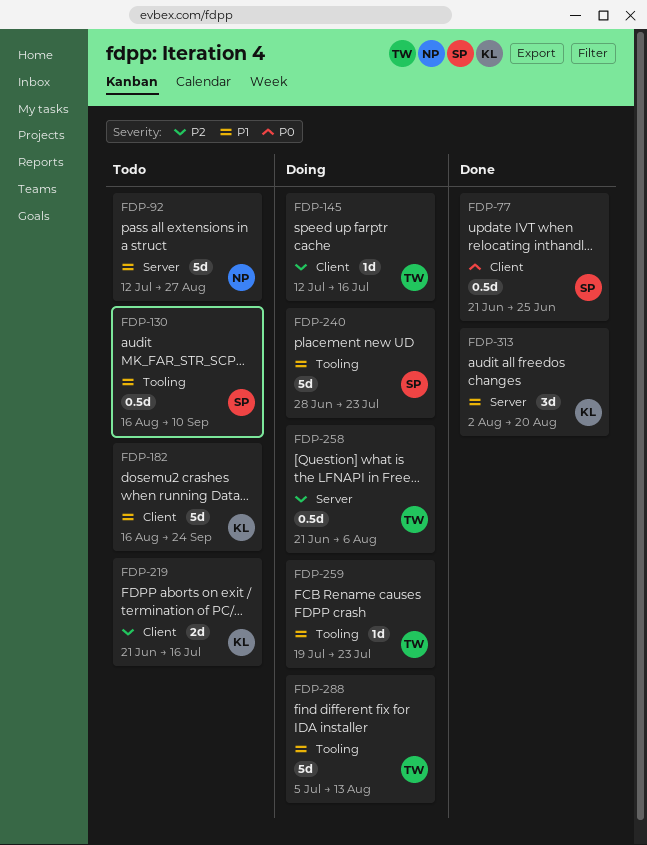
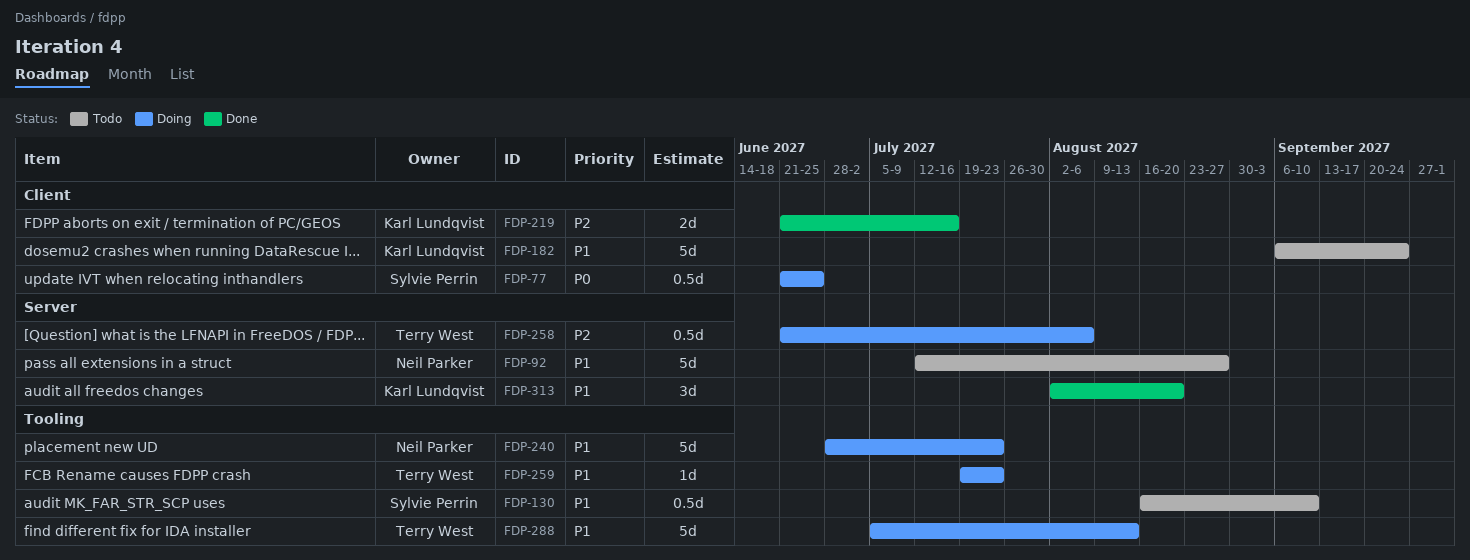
FDP-77, status: Done -> Doing
FDP-145: present -> none
FDP-182, start: Aug 16 -> Sep 6
FDP-219, status: Todo -> Done
FDP-240, owner: Sylvie Perrin -> Neil Parker

